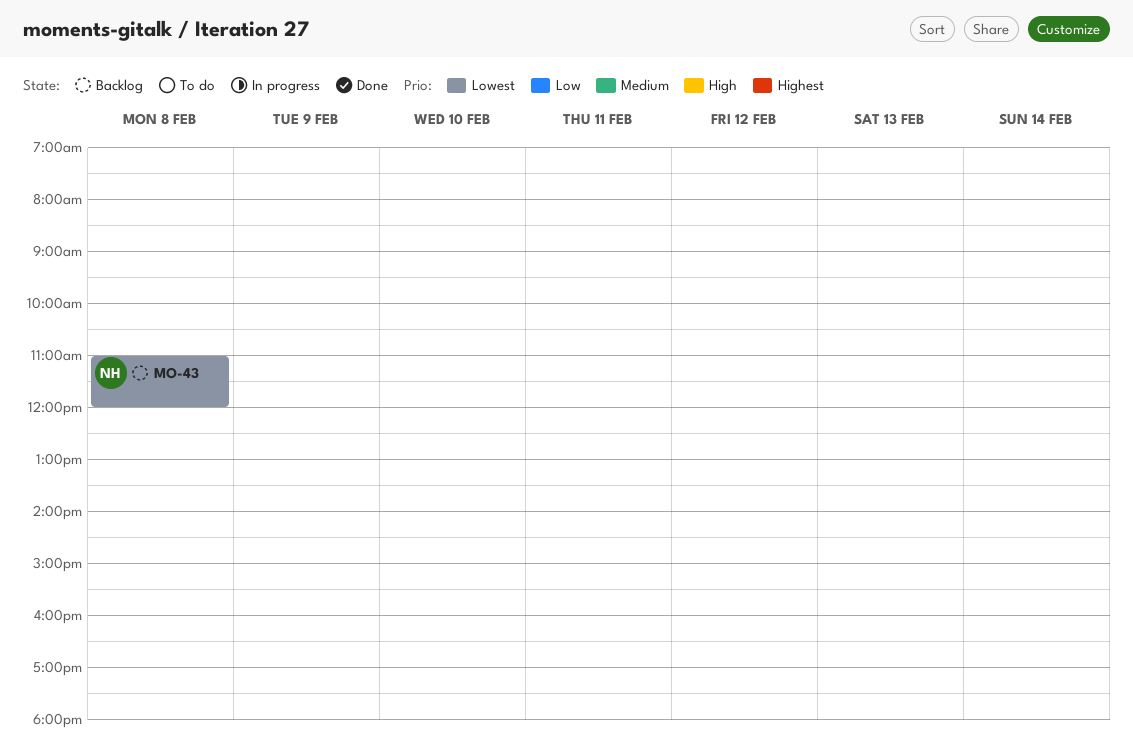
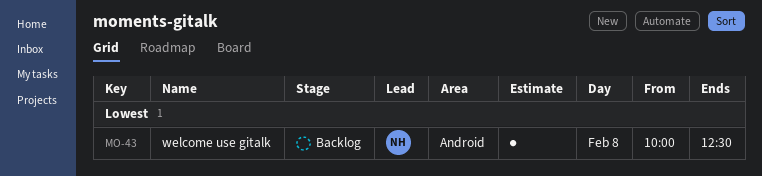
MO-43, begins: 11:00 -> 10:00
MO-43, ends: 12:00 -> 12:30

